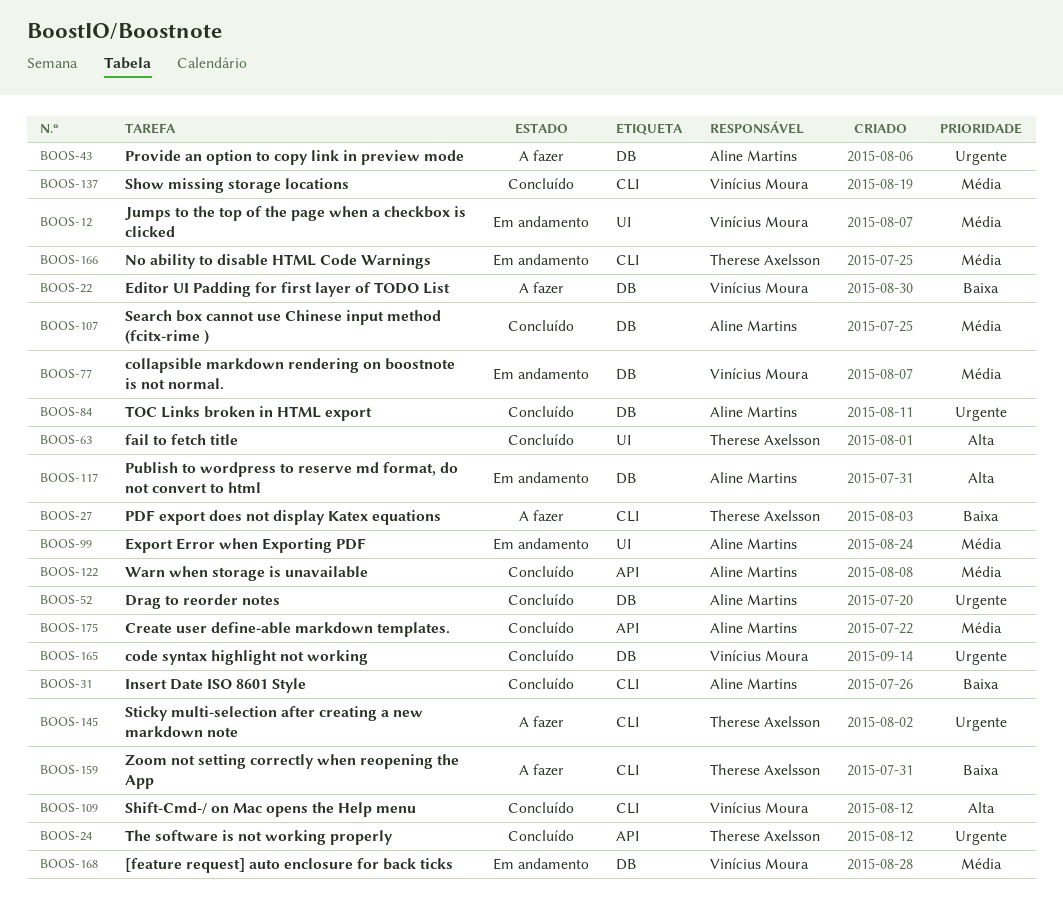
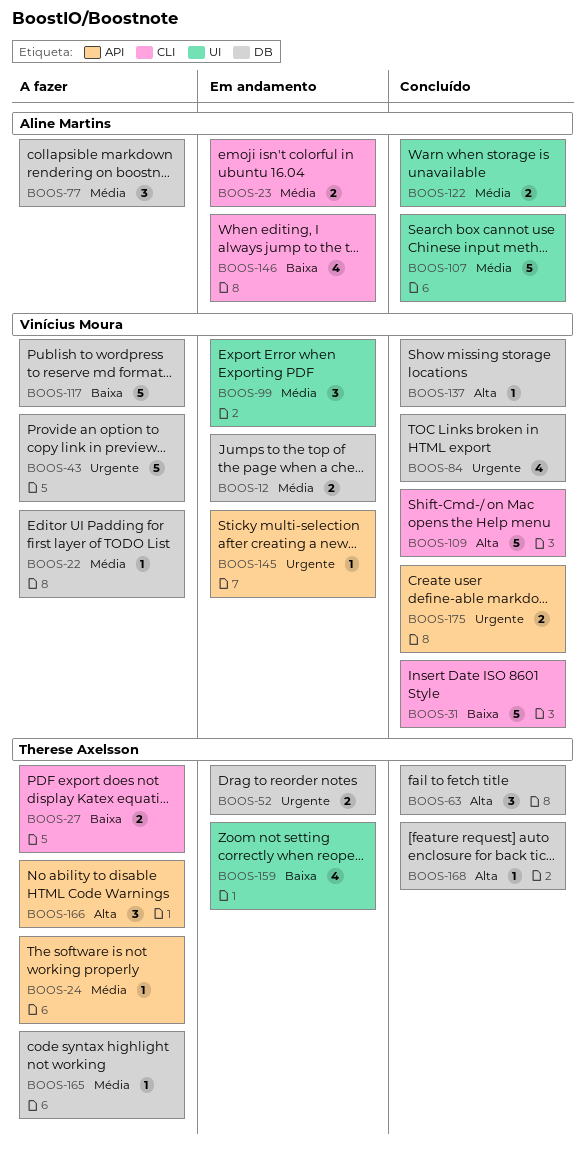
BOOS-12, label: UI -> DB
BOOS-22, priority: Baixa -> Média
BOOS-23: none -> present
BOOS-24, status: Concluído -> A fazer
BOOS-24, priority: Urgente -> Média
BOOS-31, owner: Aline Martins -> Vinícius Moura
BOOS-43, owner: Aline Martins -> Vinícius Moura
BOOS-52, status: Concluído -> Em andamento
BOOS-52, owner: Aline Martins -> Therese Axelsson
BOOS-63, label: UI -> DB
BOOS-77, status: Em andamento -> A fazer
BOOS-77, owner: Vinícius Moura -> Aline Martins
BOOS-84, owner: Aline Martins -> Vinícius Moura
BOOS-99, owner: Aline Martins -> Vinícius Moura
BOOS-107, label: DB -> UI
BOOS-117, status: Em andamento -> A fazer
BOOS-117, owner: Aline Martins -> Vinícius Moura
BOOS-117, priority: Alta -> Baixa
BOOS-122, label: API -> UI
BOOS-137, priority: Média -> Alta
BOOS-137, label: CLI -> DB
BOOS-145, status: A fazer -> Em andamento
BOOS-145, owner: Therese Axelsson -> Vinícius Moura
BOOS-145, label: CLI -> API
BOOS-146: none -> present
BOOS-159, status: A fazer -> Em andamento
BOOS-159, label: CLI -> UI
BOOS-165, status: Concluído -> A fazer
BOOS-165, owner: Vinícius Moura -> Therese Axelsson
BOOS-165, priority: Urgente -> Média
BOOS-166, status: Em andamento -> A fazer
BOOS-166, priority: Média -> Alta
BOOS-166, label: CLI -> API
BOOS-168, status: Em andamento -> Concluído
BOOS-168, owner: Vinícius Moura -> Therese Axelsson
BOOS-168, priority: Média -> Alta
BOOS-175, owner: Aline Martins -> Vinícius Moura
BOOS-175, priority: Média -> Urgente

